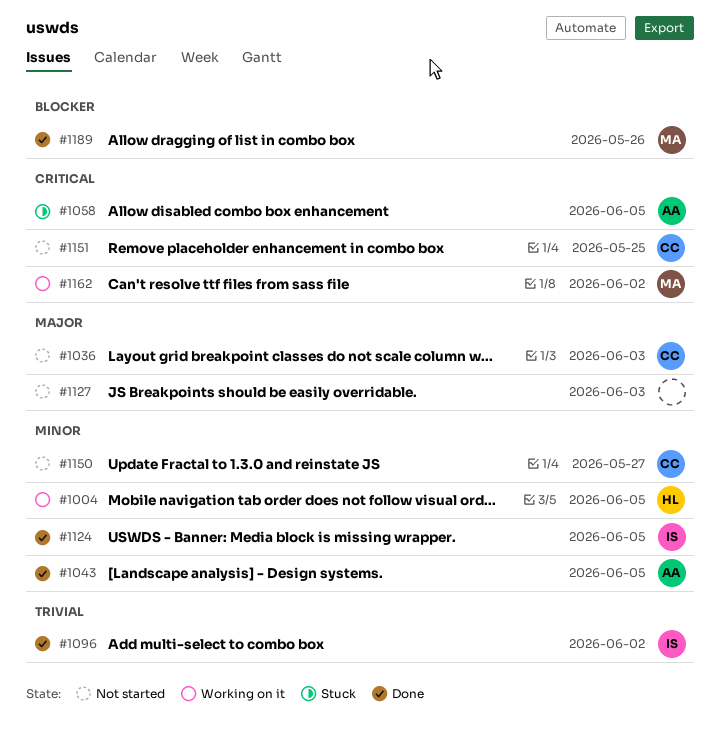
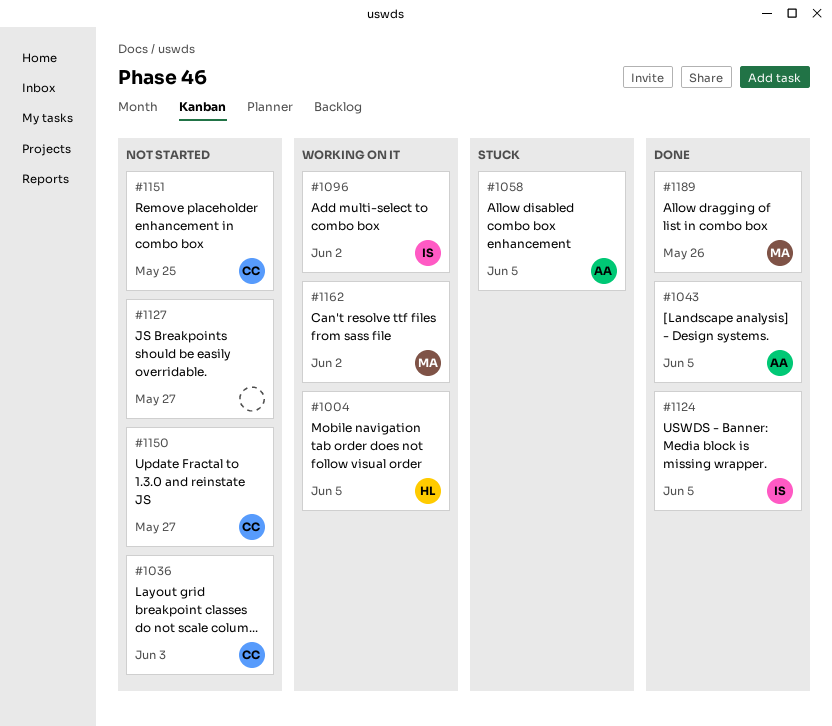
#1096, status: Done -> Working on it
#1127, due: Jun 3 -> May 27

